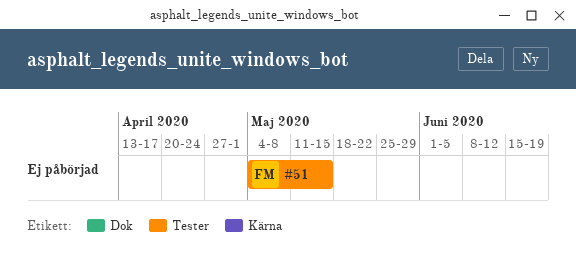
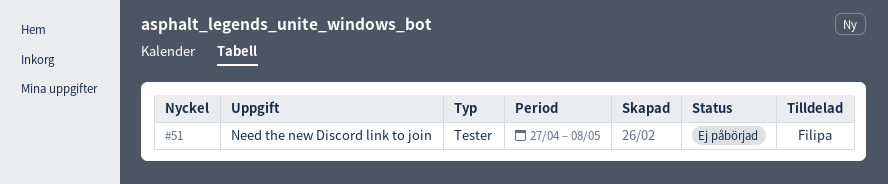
#51, start: May 4 -> Apr 27
#51, due: May 15 -> May 8

